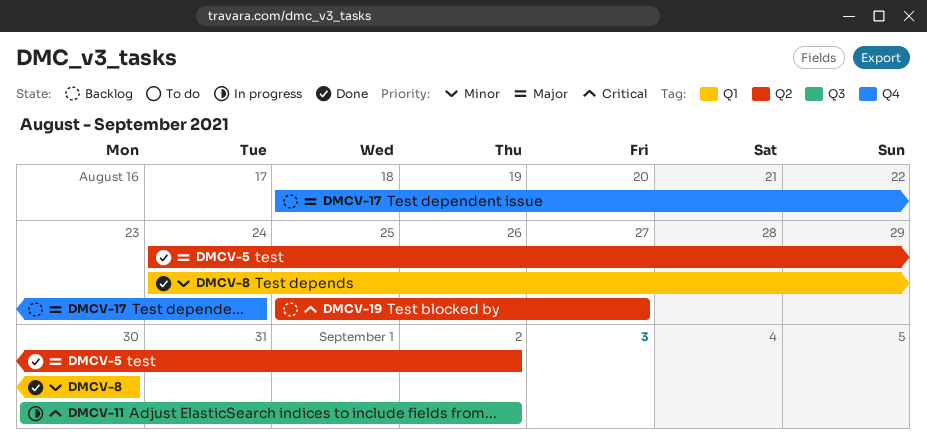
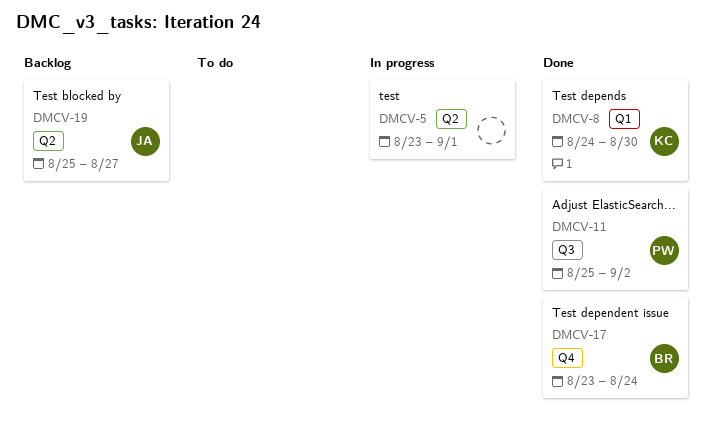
DMCV-5, status: Done -> In progress
DMCV-5, start: Aug 24 -> Aug 23
DMCV-5, due: Sep 2 -> Sep 1
DMCV-11, status: In progress -> Done
DMCV-11, start: Aug 30 -> Aug 25
DMCV-17, status: Backlog -> Done
DMCV-17, start: Aug 18 -> Aug 23

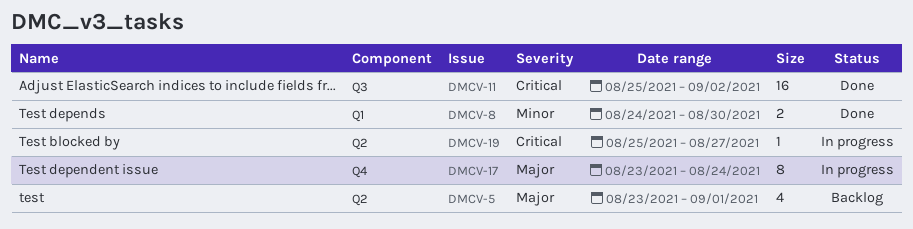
DMCV-5, status: In progress -> Backlog
DMCV-17, status: Done -> In progress
DMCV-19, status: Backlog -> In progress

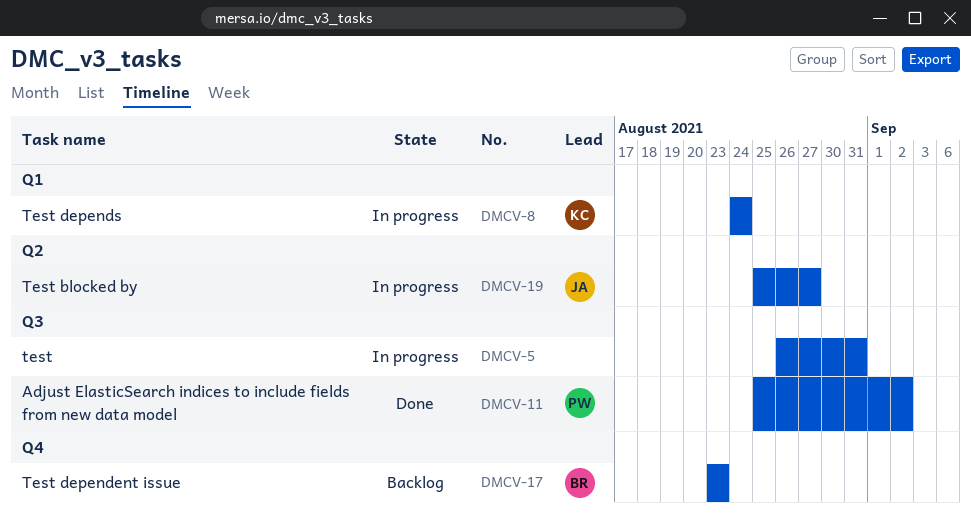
DMCV-5, status: Backlog -> In progress
DMCV-5, label: Q2 -> Q3
DMCV-5, start: Aug 23 -> Aug 26
DMCV-5, due: Sep 1 -> Aug 31
DMCV-8, status: Done -> In progress
DMCV-8, due: Aug 30 -> Aug 24
DMCV-17, status: In progress -> Backlog
DMCV-17, due: Aug 24 -> Aug 23

